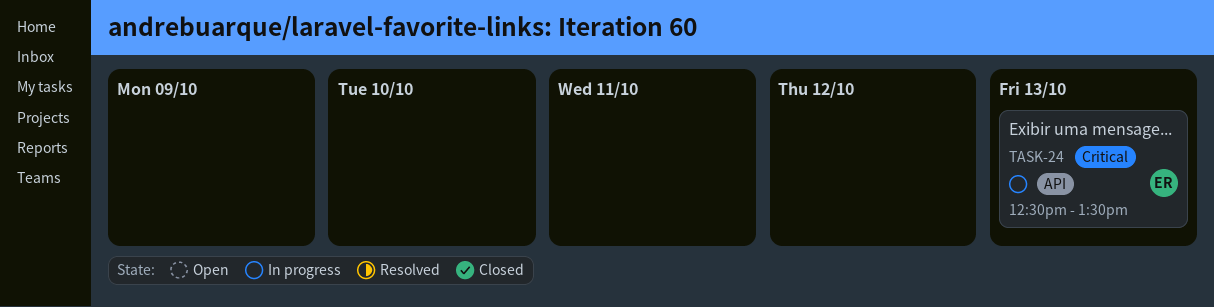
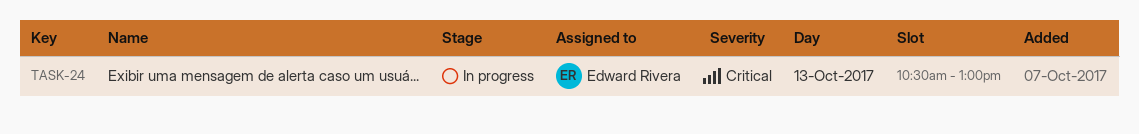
TASK-24, begins: 12:30 -> 10:30
TASK-24, ends: 13:30 -> 13:00

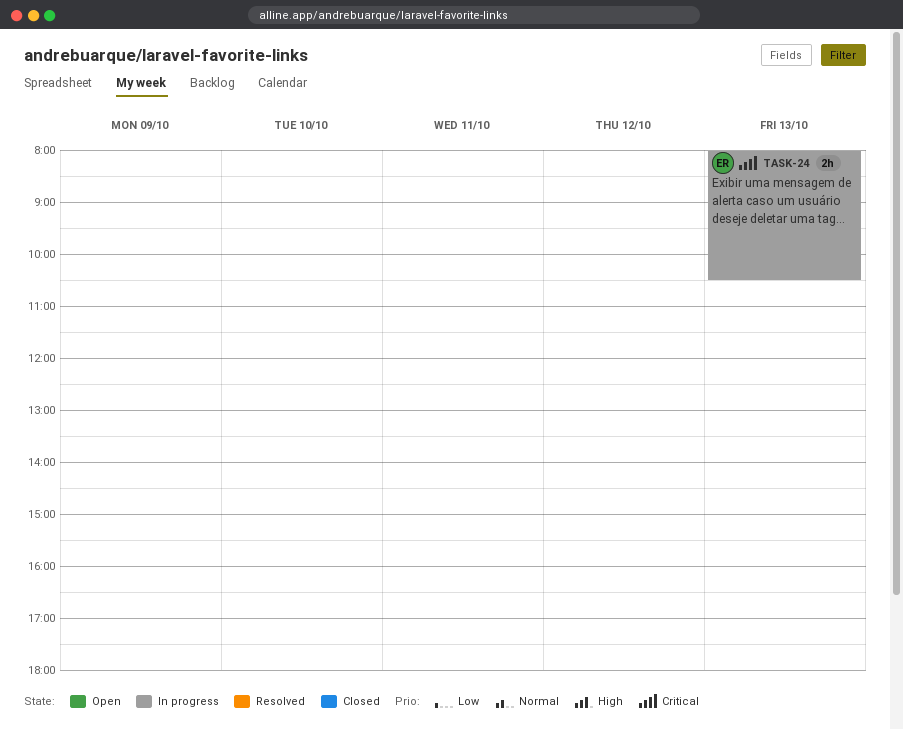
TASK-24, begins: 10:30 -> 08:00
TASK-24, ends: 13:00 -> 10:30

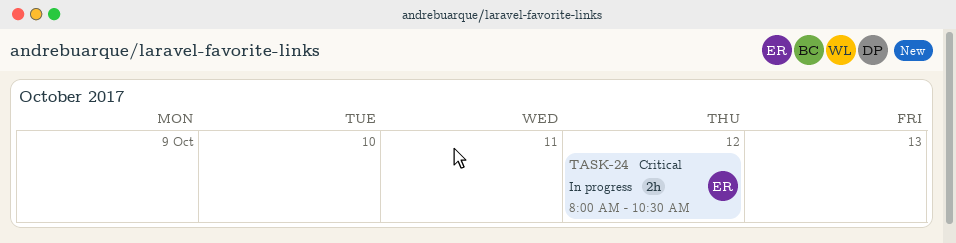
TASK-24, day: Oct 13 -> Oct 12

